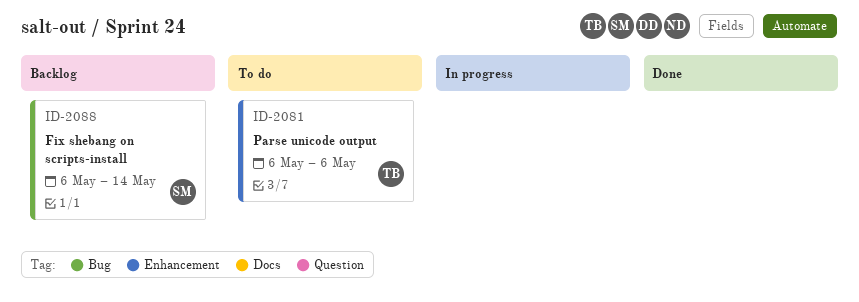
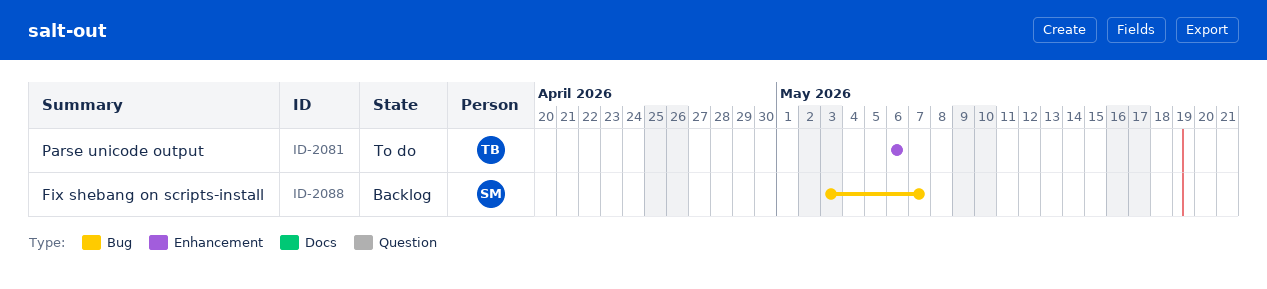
ID-2088, start: May 6 -> May 3
ID-2088, due: May 14 -> May 7

